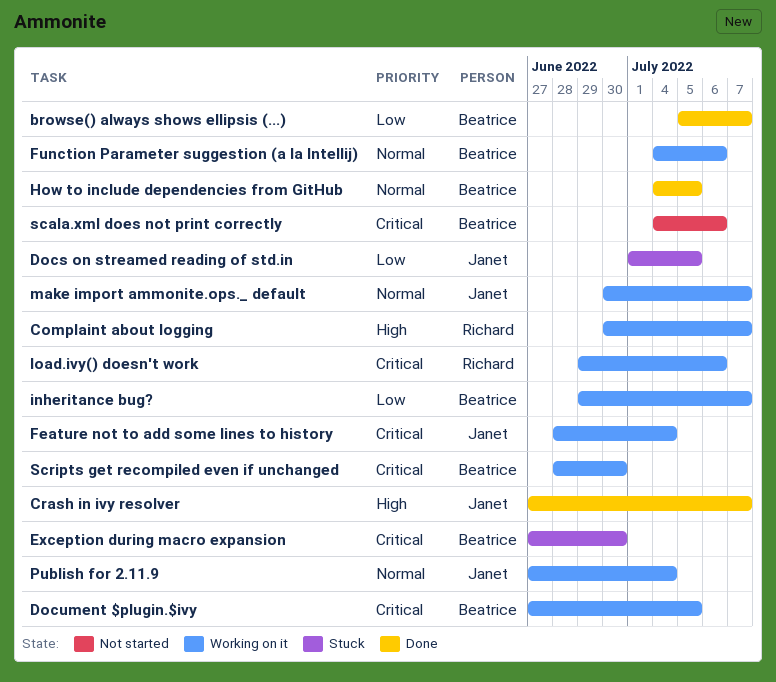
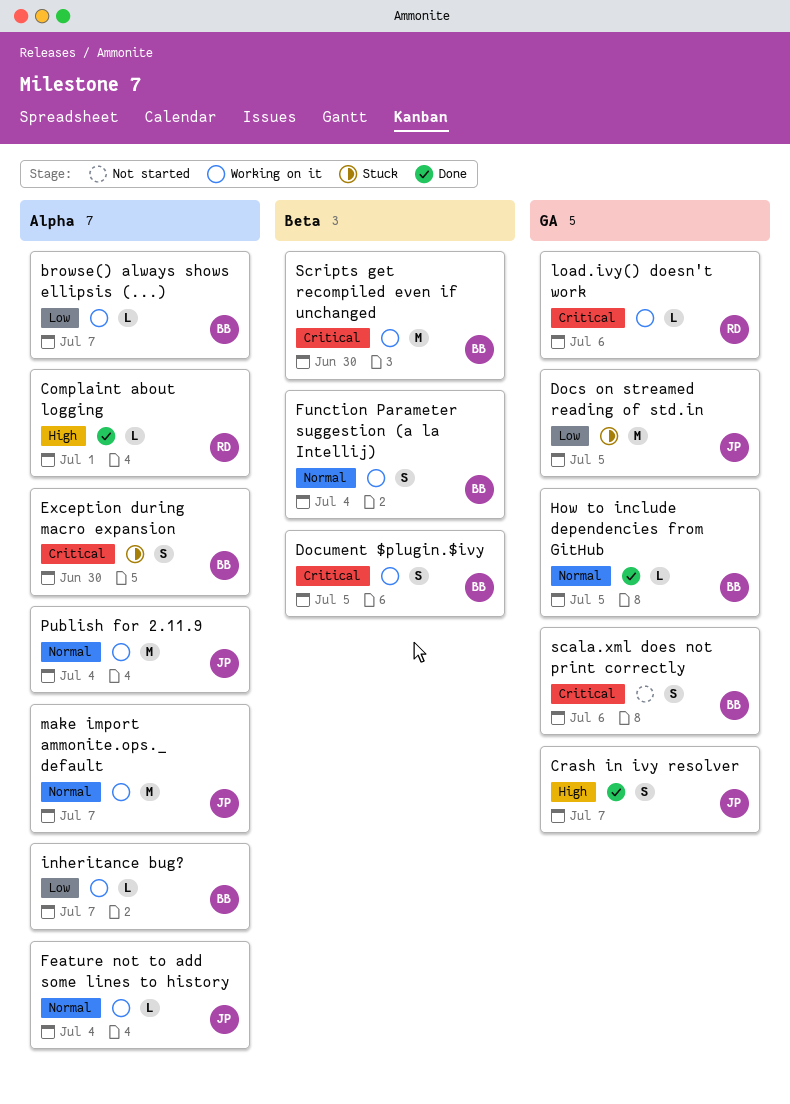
browse() always shows ellipsis (...), status: Done -> Working on it
Complaint about logging, status: Working on it -> Done
Complaint about logging, due: Jul 7 -> Jul 1
Feature not to add some lines to history, priority: Critical -> Normal
Function Parameter suggestion (a la Intellij), due: Jul 6 -> Jul 4

